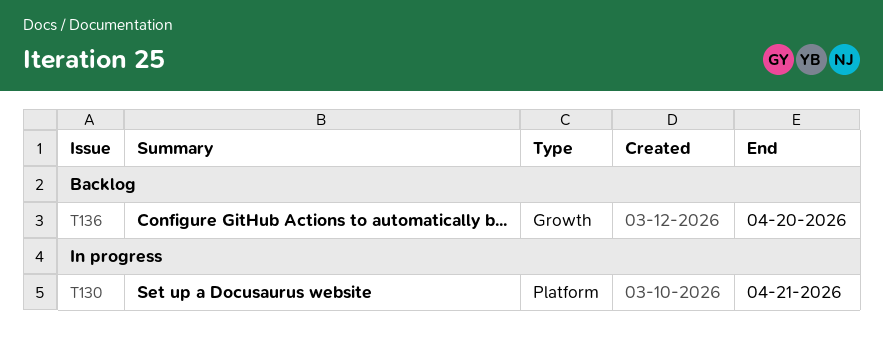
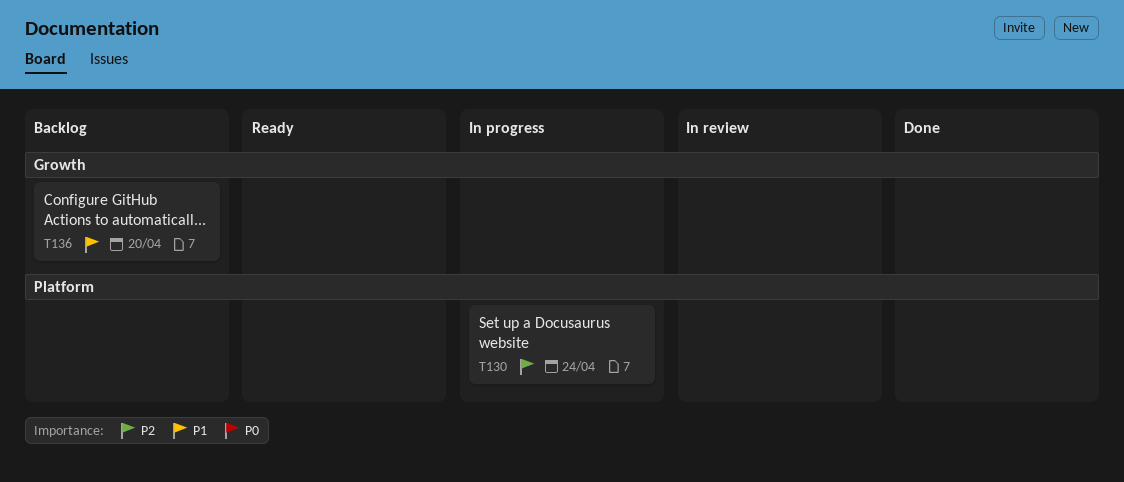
T130, due: Apr 21 -> Apr 24

